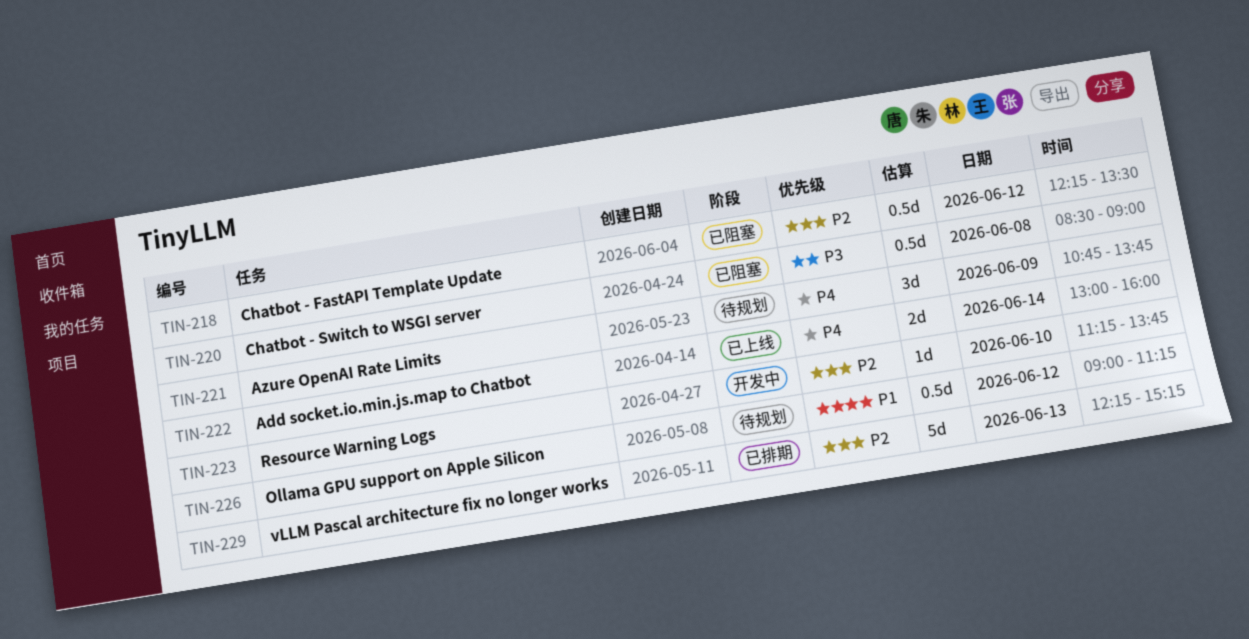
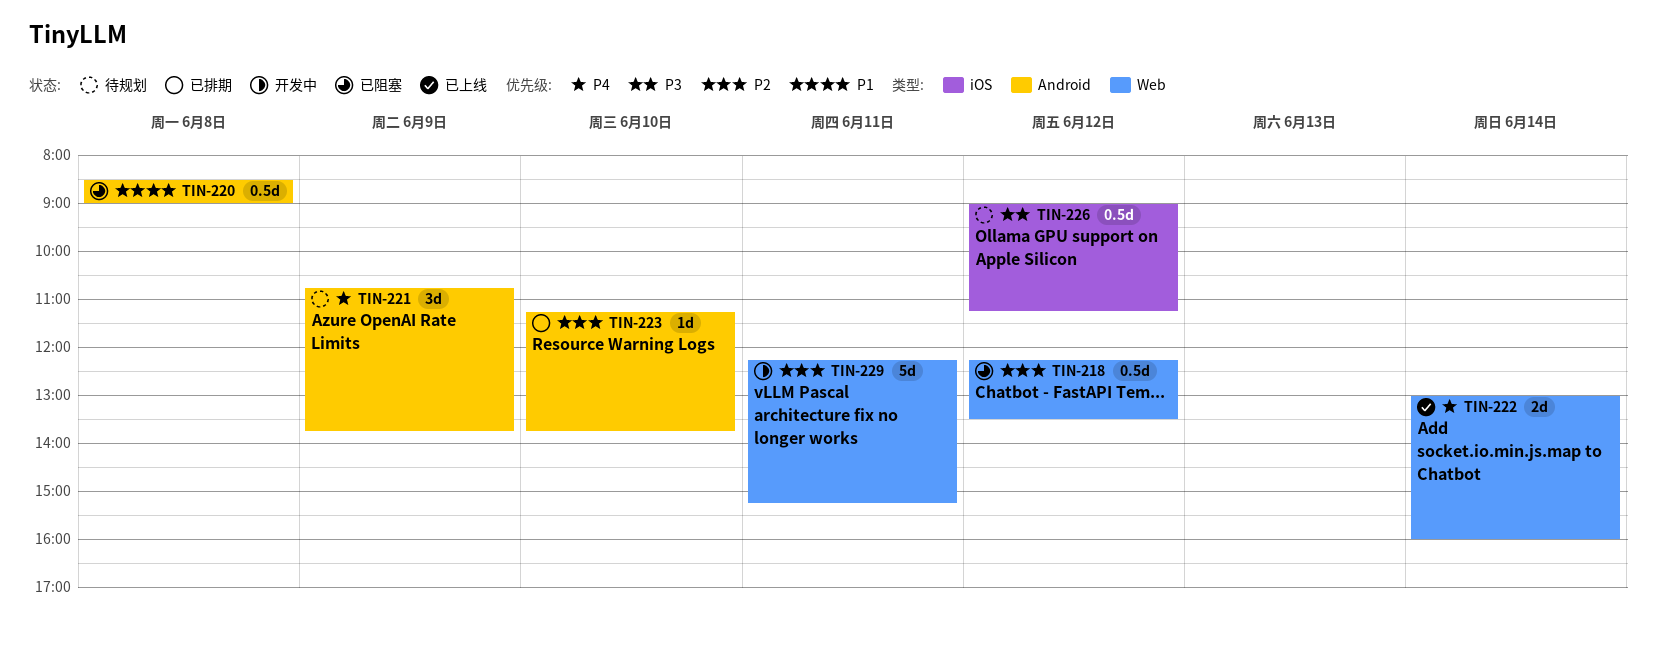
TIN-220, priority: P3 -> P1
TIN-223, status: 开发中 -> 已排期
TIN-226, priority: P1 -> P3
TIN-229, status: 已排期 -> 开发中
TIN-229, day: Jun 13 -> Jun 11

